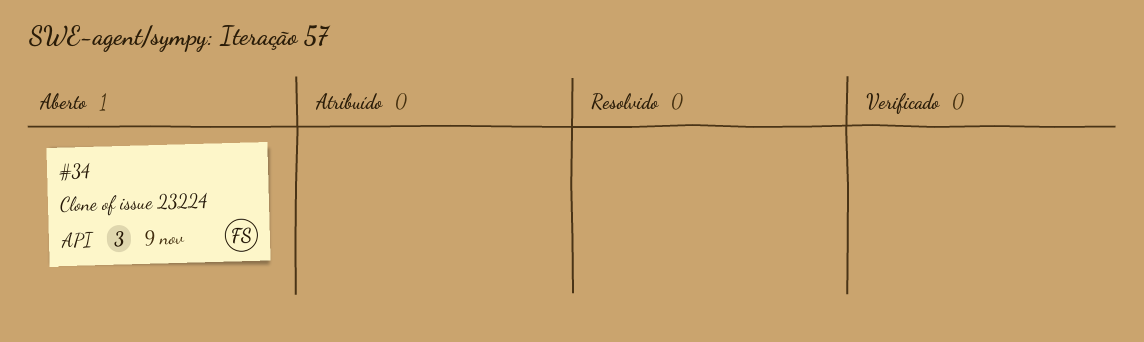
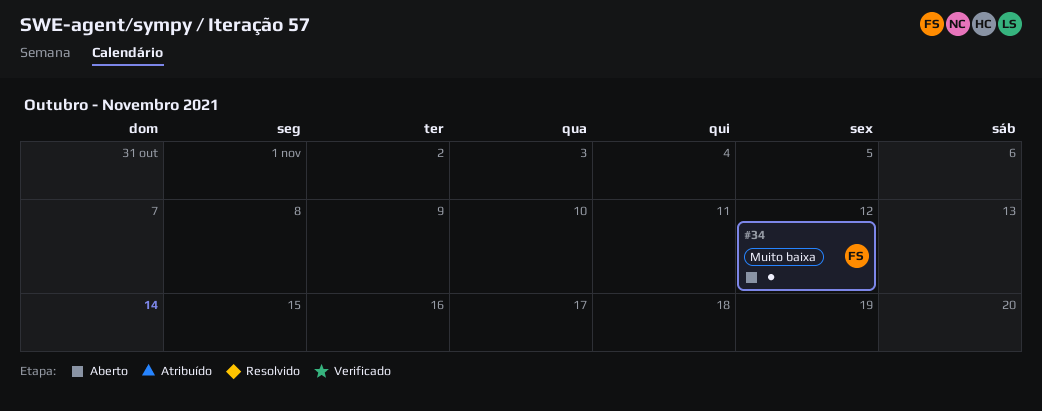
#34, estimate: 3 -> 1
#34, due: Nov 9 -> Nov 12

